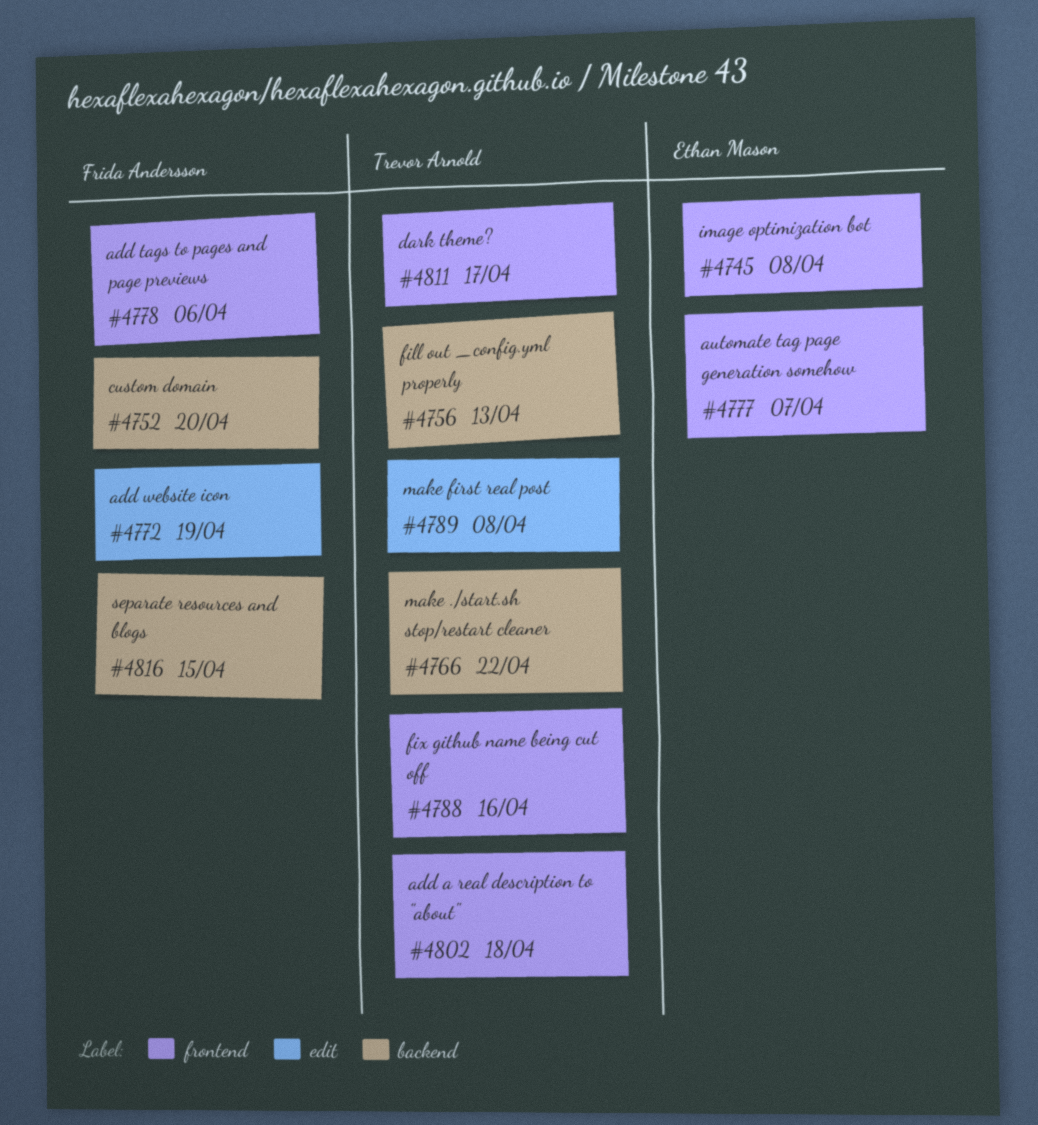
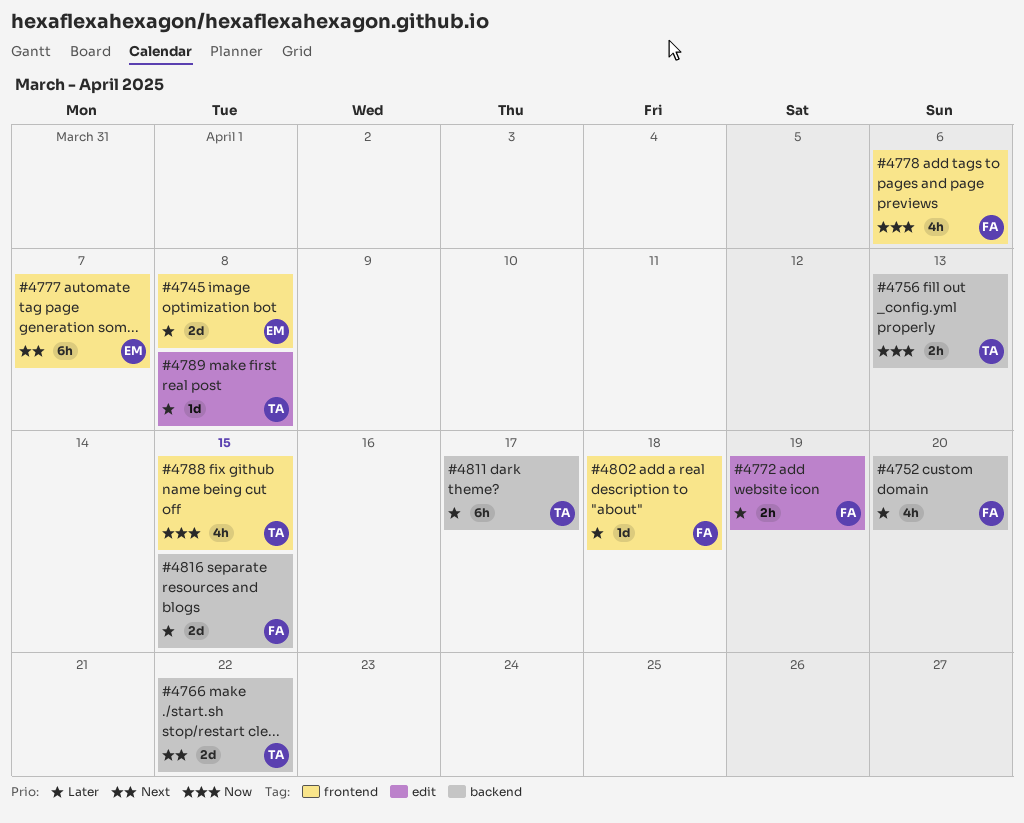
#4788, due: Apr 16 -> Apr 15
#4802, owner: Trevor Arnold -> Frida Andersson
#4811, label: frontend -> backend

